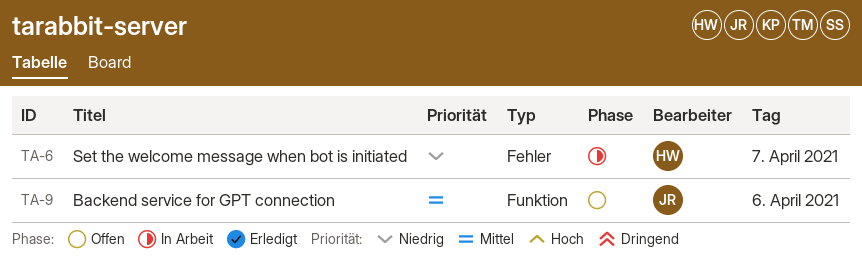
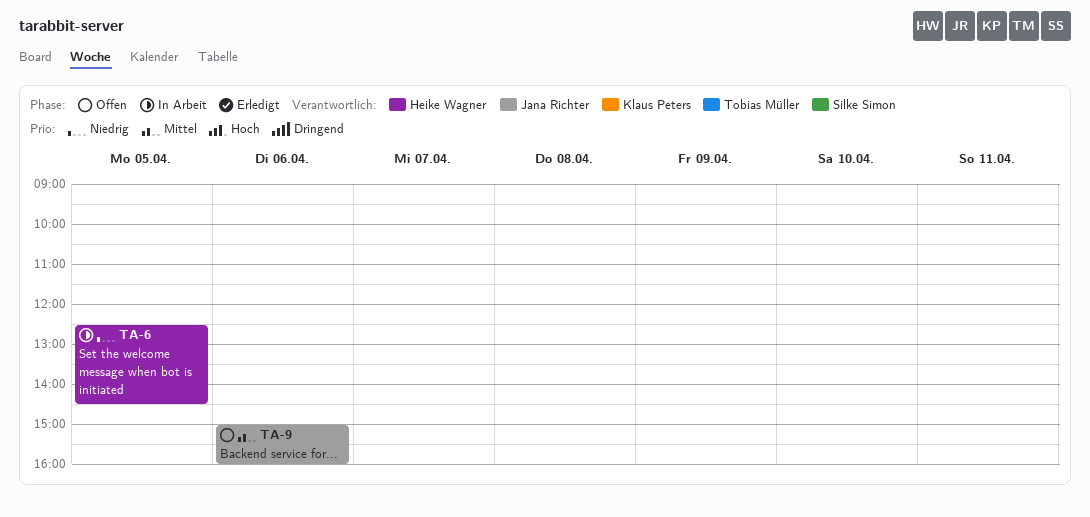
TA-6, day: Apr 7 -> Apr 5

